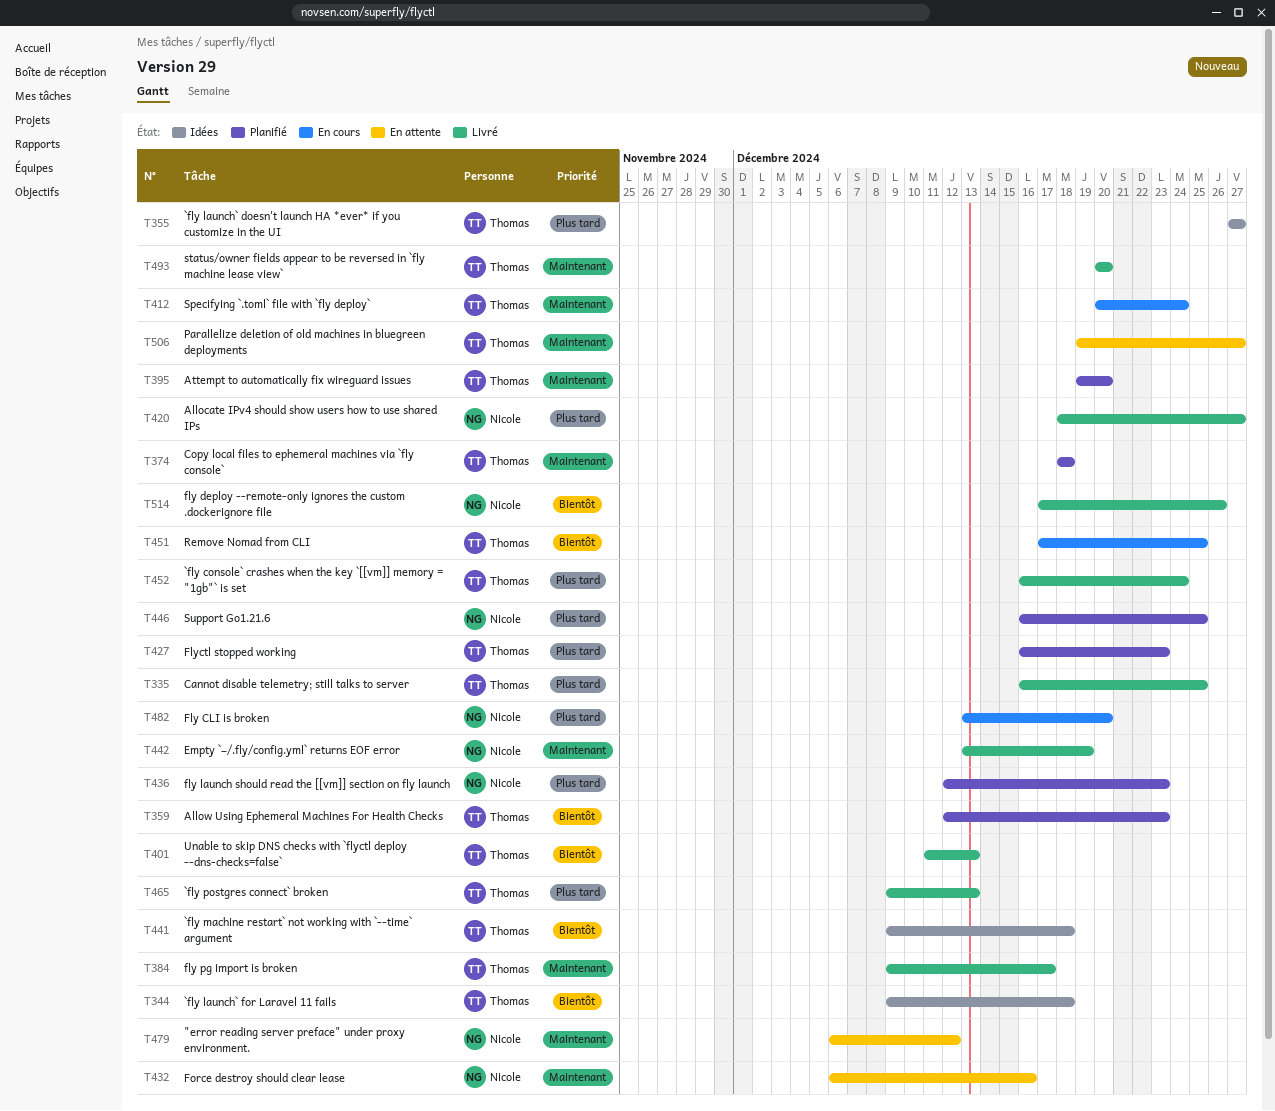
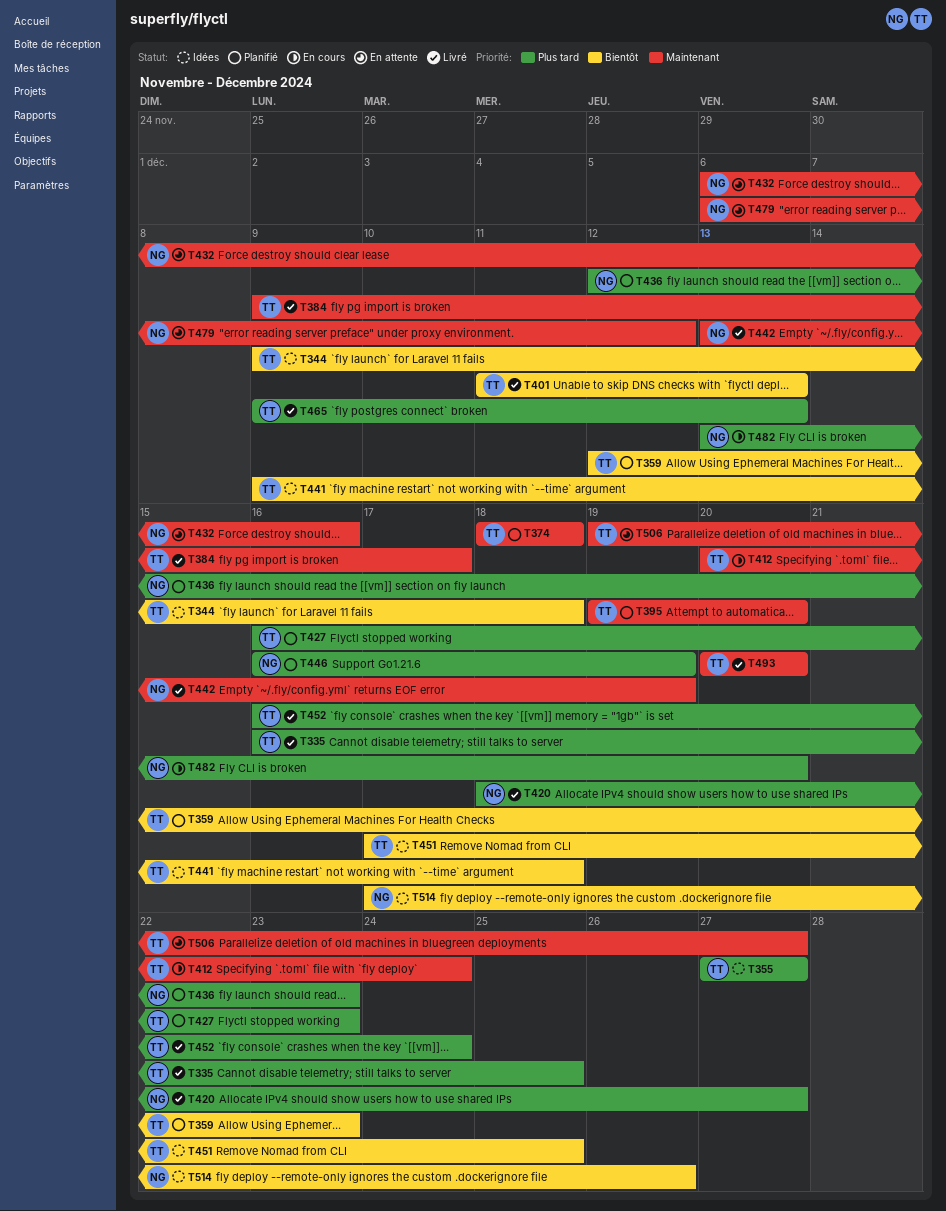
T446, due: Dec 25 -> Dec 19
T451, status: En cours -> Idées
T514, status: Livré -> Idées

